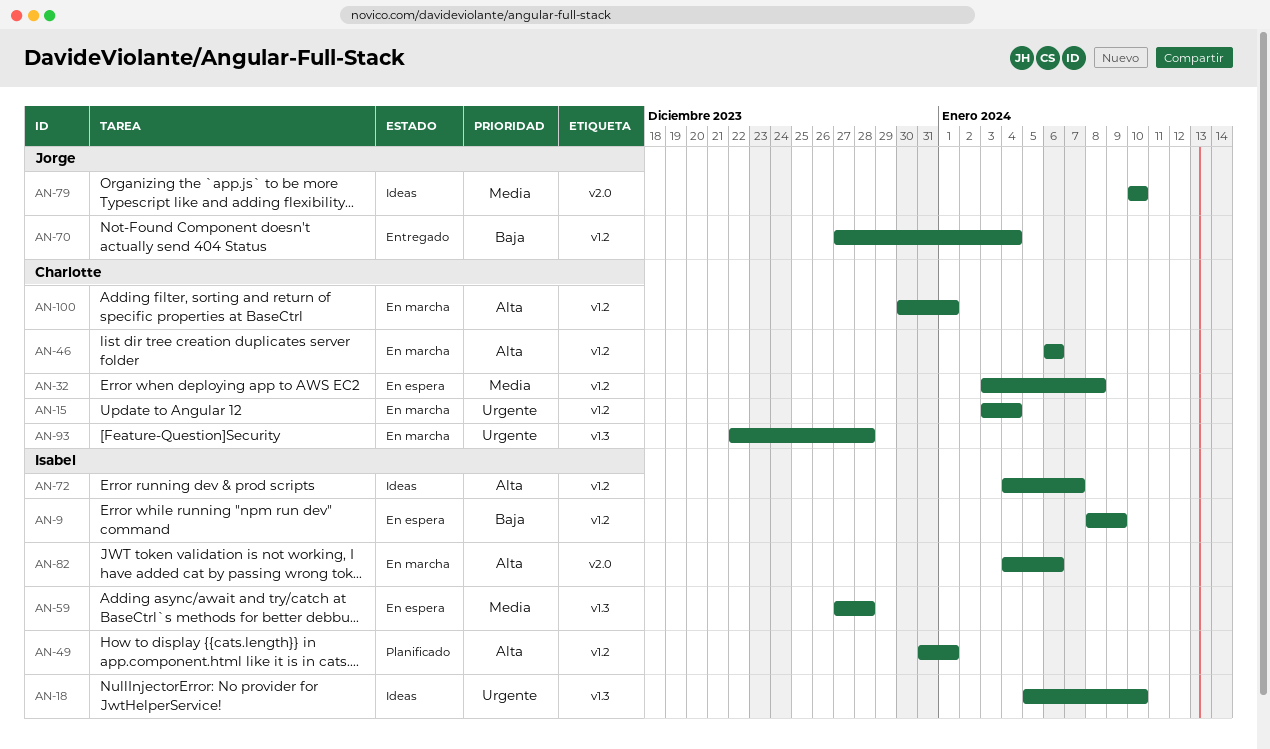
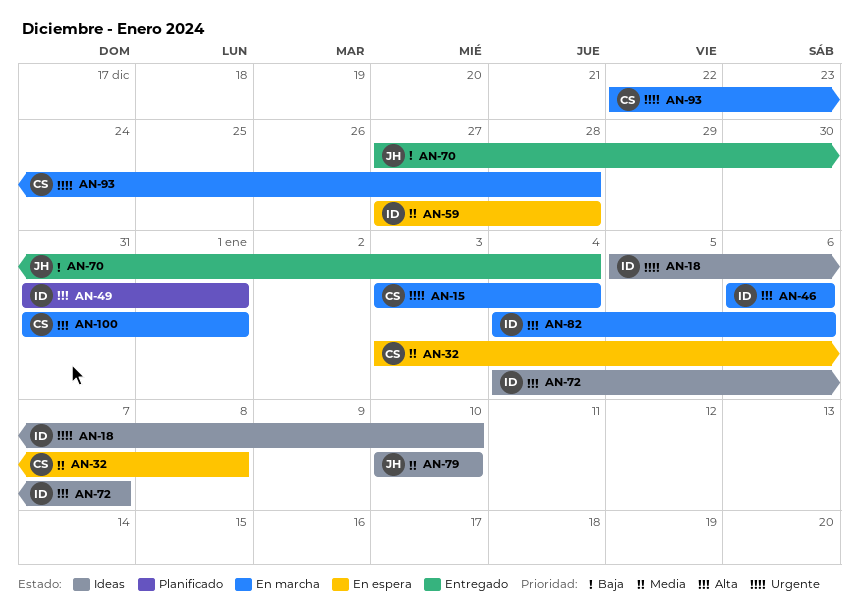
AN-9: present -> none
AN-46, owner: Charlotte -> Isabel
AN-100, start: Dec 30 -> Dec 31

